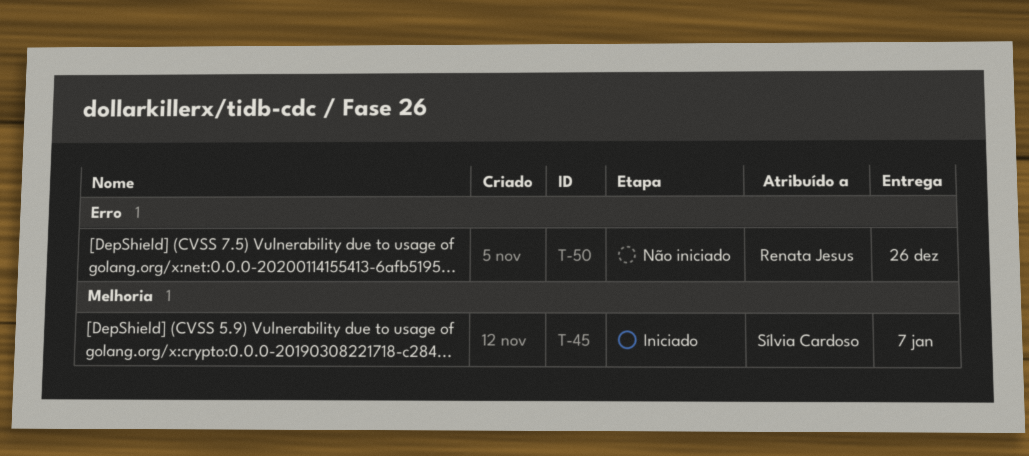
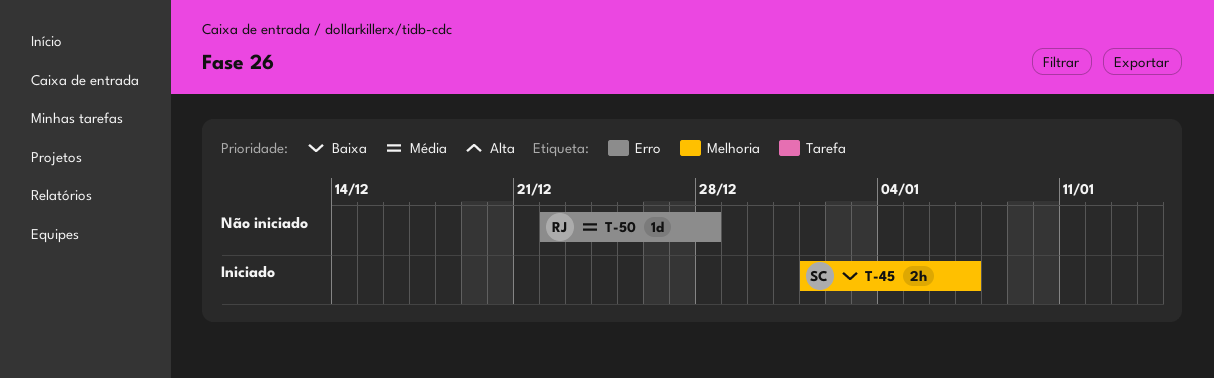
T-50, due: Dec 26 -> Dec 28

